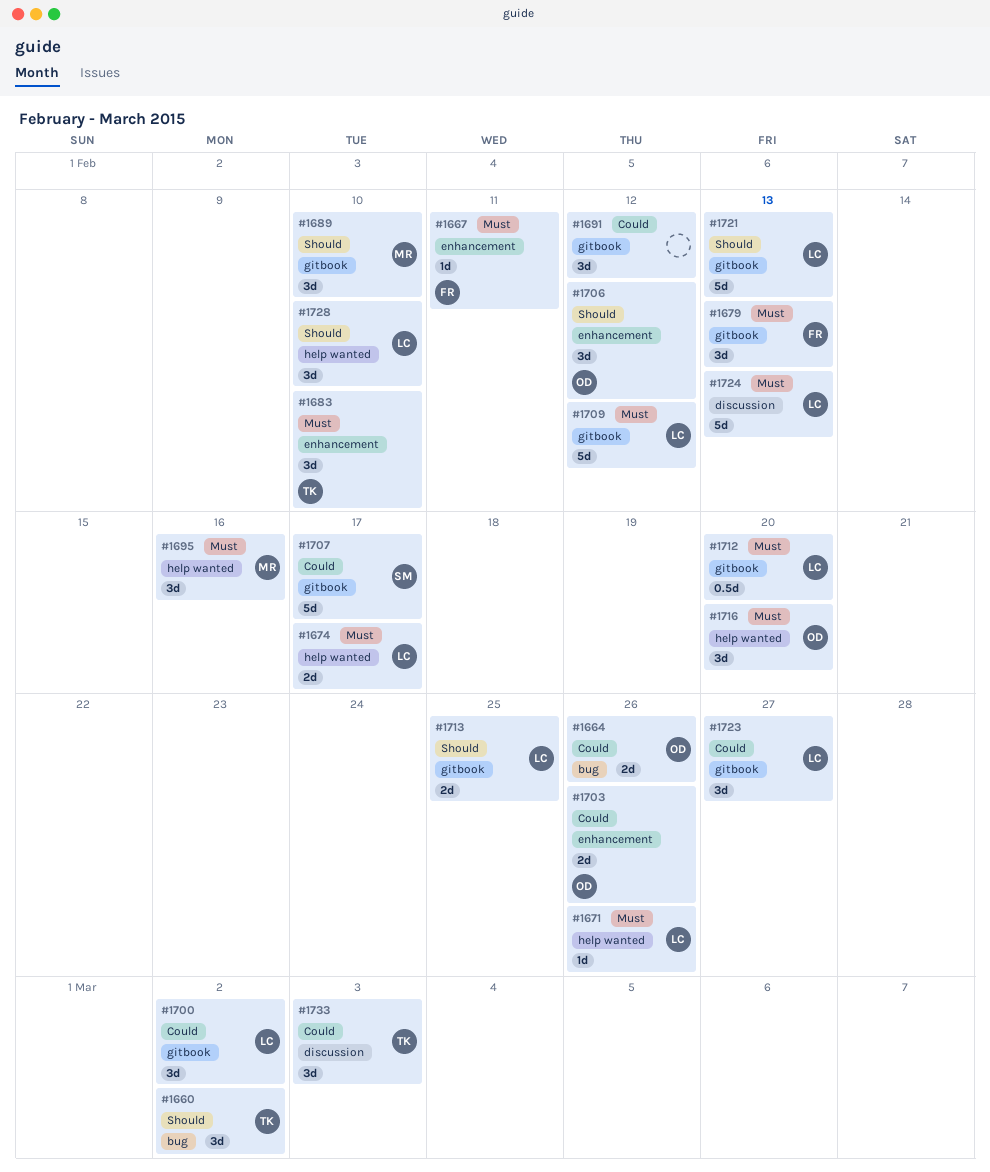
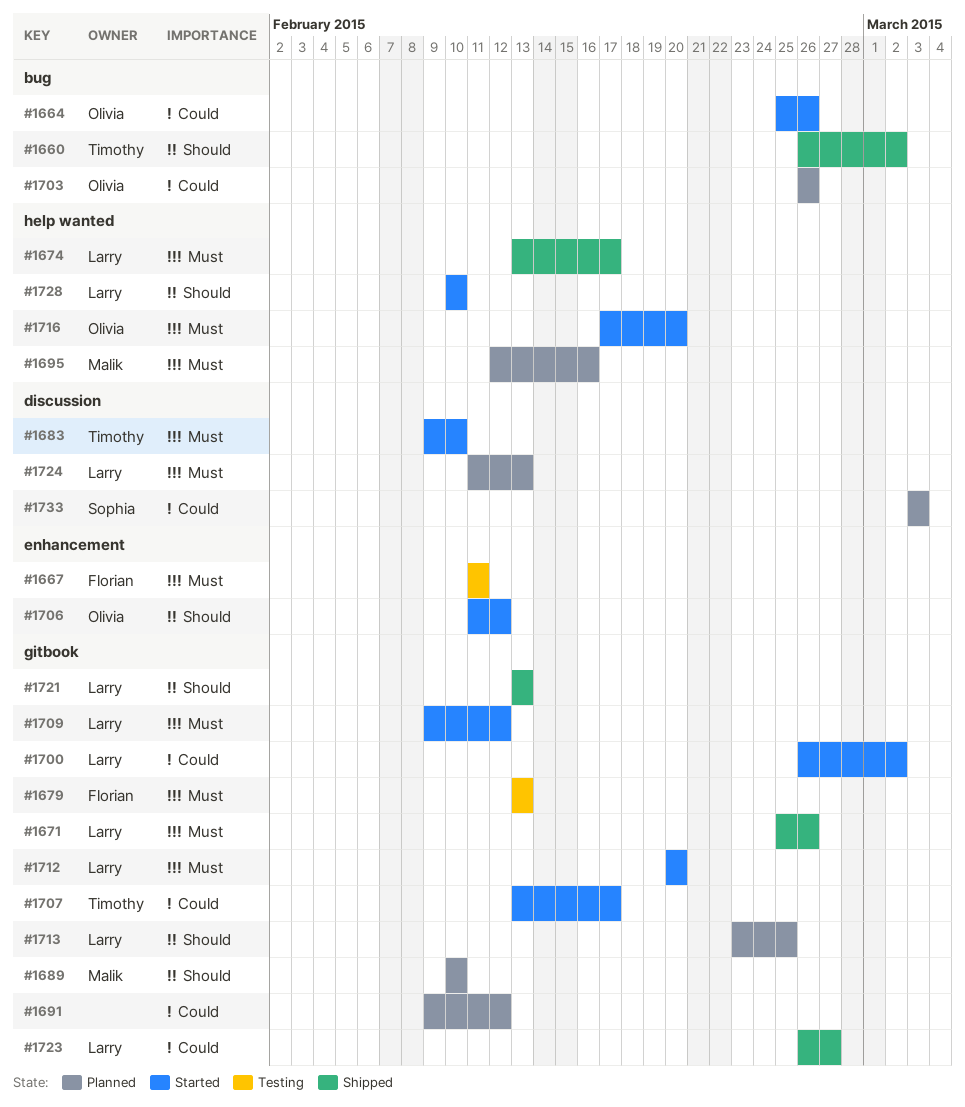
#1671, label: help wanted -> gitbook
#1683, label: enhancement -> discussion
#1703, label: enhancement -> bug
#1707, owner: Sophia -> Timothy
#1733, owner: Timothy -> Sophia

